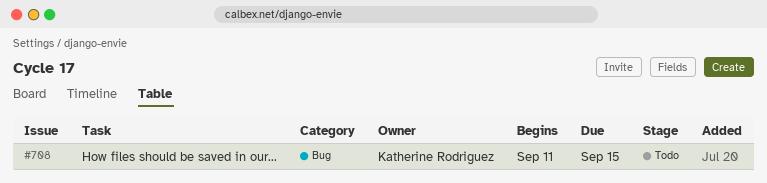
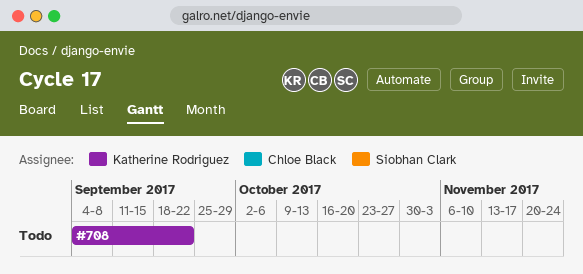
#708, start: Sep 11 -> Sep 4
#708, due: Sep 15 -> Sep 22

